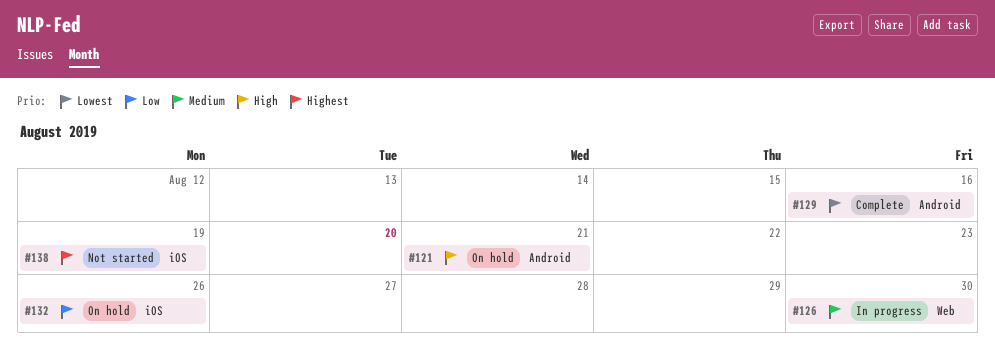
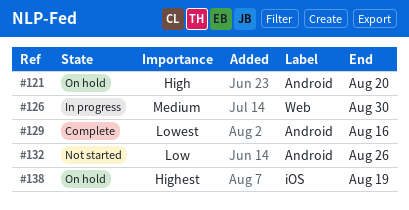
#121, due: Aug 21 -> Aug 20
#132, status: On hold -> Not started
#132, label: iOS -> Android
#138, status: Not started -> On hold

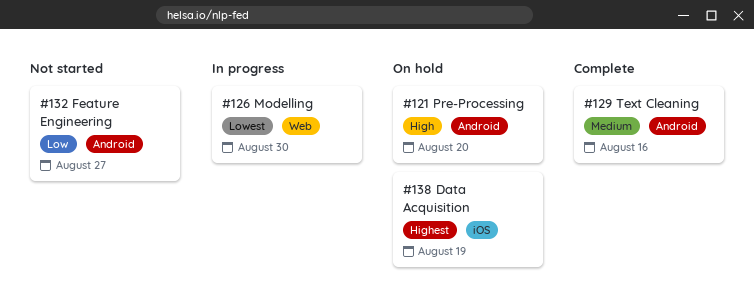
#126, priority: Medium -> Lowest
#129, priority: Lowest -> Medium
#132, due: Aug 26 -> Aug 27

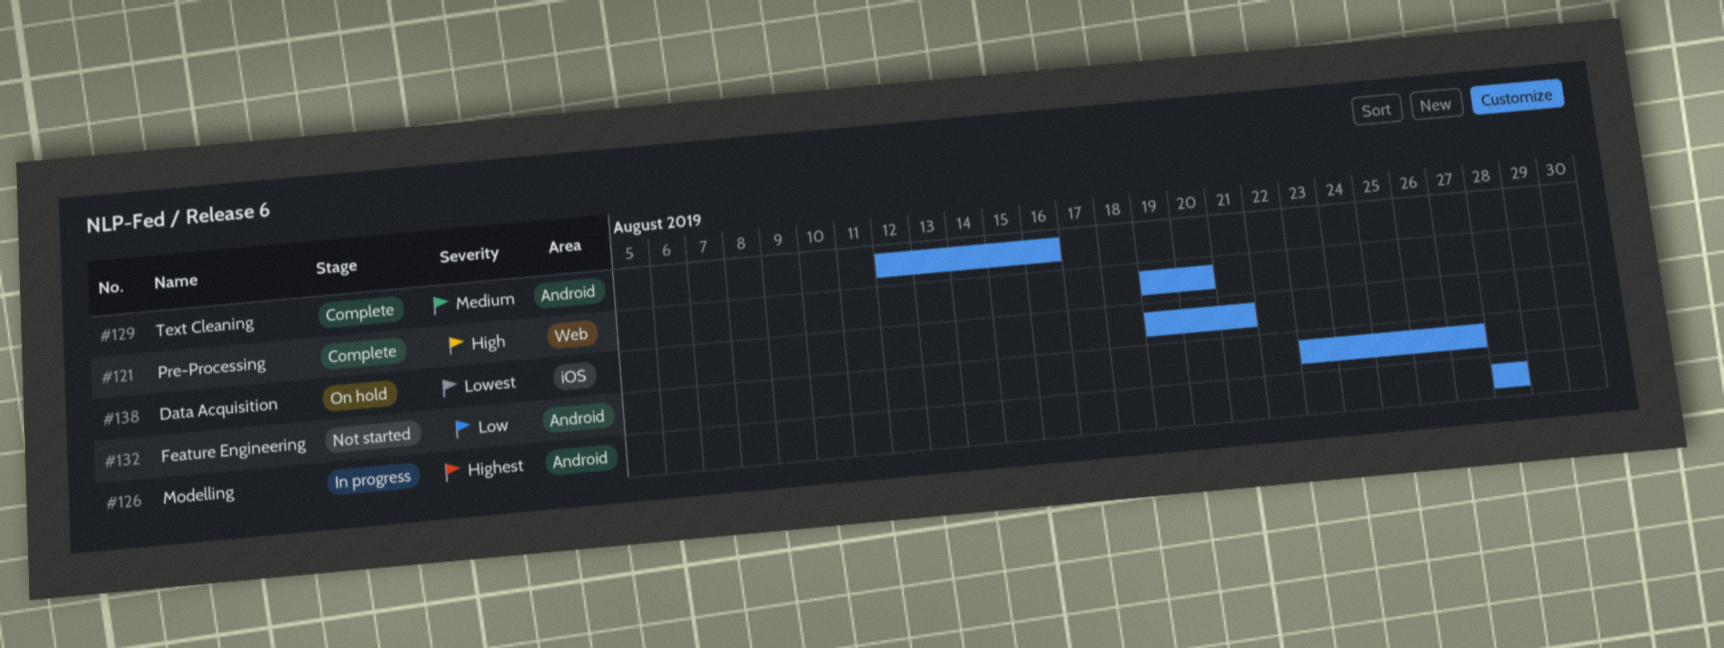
#121, status: On hold -> Complete
#121, label: Android -> Web
#126, priority: Lowest -> Highest
#126, label: Web -> Android
#126, due: Aug 30 -> Aug 28
#138, priority: Highest -> Lowest
#138, due: Aug 19 -> Aug 21

